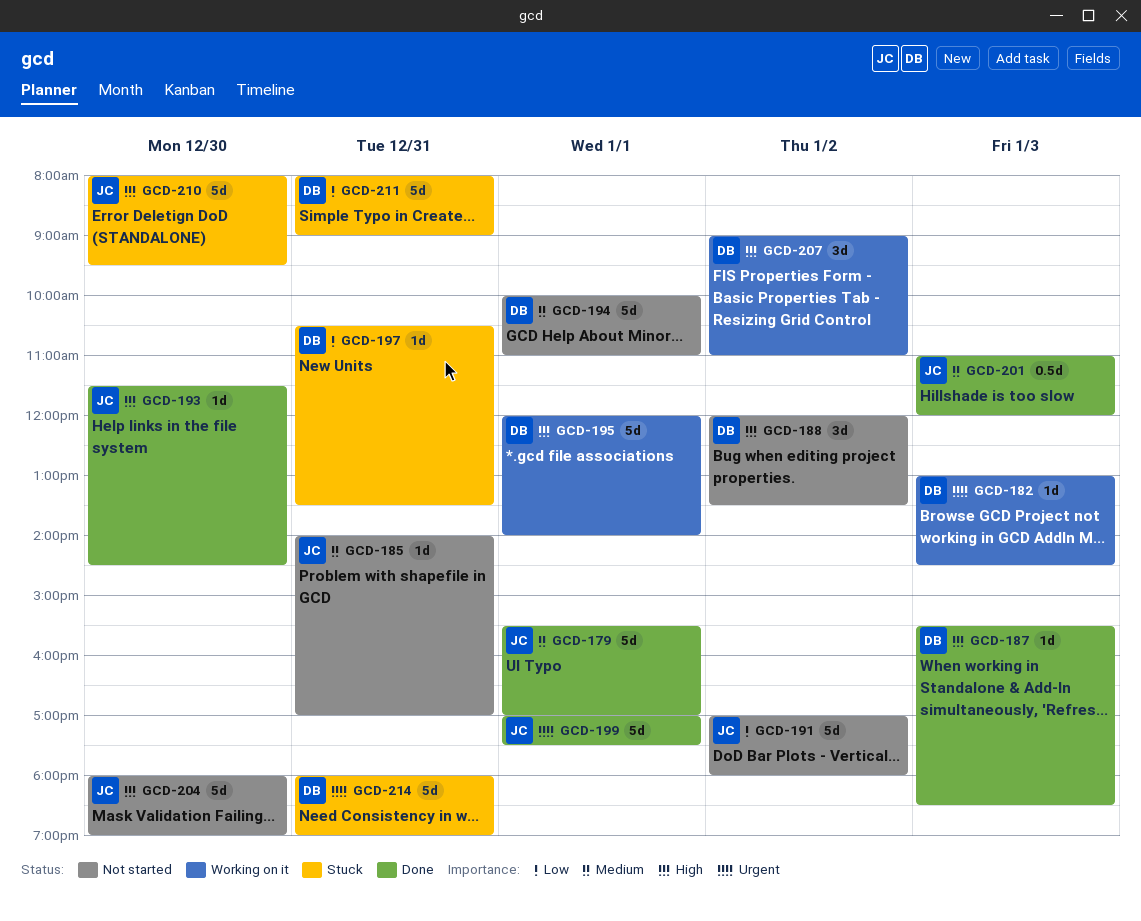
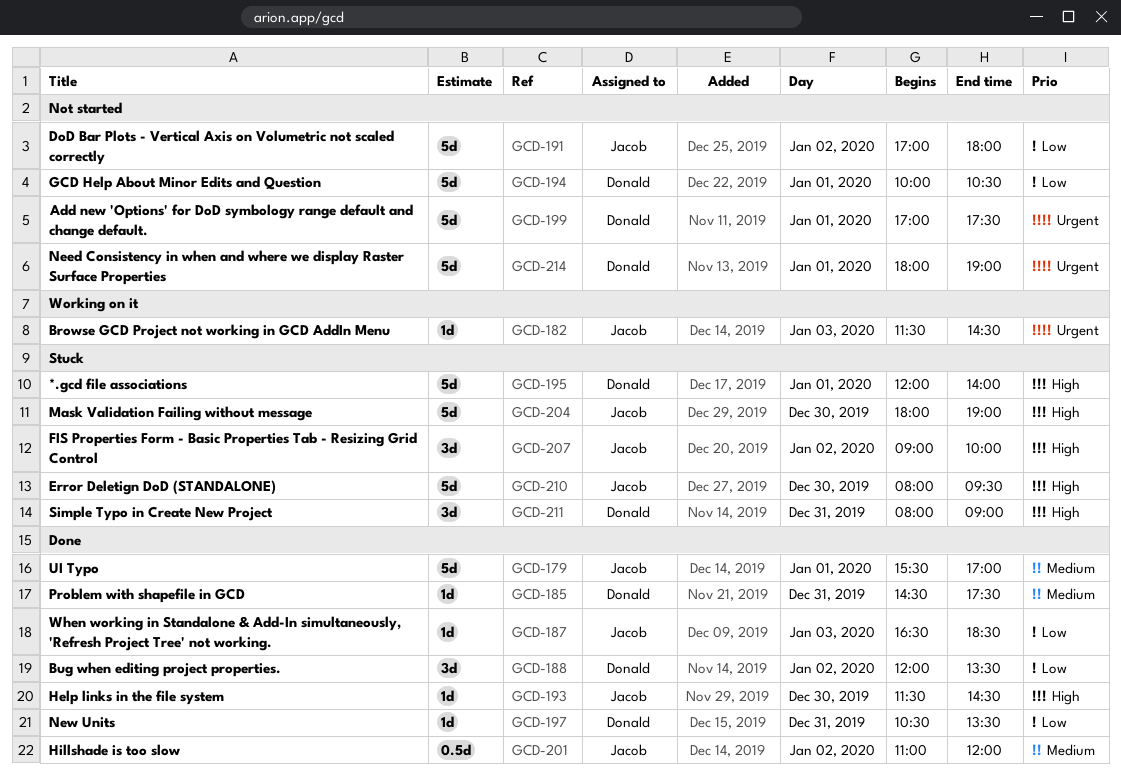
GCD-182, owner: Donald -> Jacob
GCD-182, begins: 13:00 -> 11:30
GCD-185, status: Not started -> Done
GCD-185, owner: Jacob -> Donald
GCD-185, begins: 14:00 -> 14:30
GCD-185, ends: 17:00 -> 17:30
GCD-187, owner: Donald -> Jacob
GCD-187, priority: High -> Low
GCD-187, begins: 15:30 -> 16:30
GCD-188, status: Not started -> Done
GCD-188, priority: High -> Low
GCD-194, priority: Medium -> Low
GCD-194, ends: 11:00 -> 10:30
GCD-195, status: Working on it -> Stuck
GCD-197, status: Stuck -> Done
GCD-199, status: Done -> Not started
GCD-199, owner: Jacob -> Donald
GCD-201, day: Jan 3 -> Jan 2
GCD-204, status: Not started -> Stuck
GCD-207, status: Working on it -> Stuck
GCD-207, owner: Donald -> Jacob
GCD-207, ends: 11:00 -> 10:00
GCD-211, priority: Low -> High
GCD-211, estimate: 5d -> 3d
GCD-214, status: Stuck -> Not started
GCD-214, day: Dec 31 -> Jan 1

